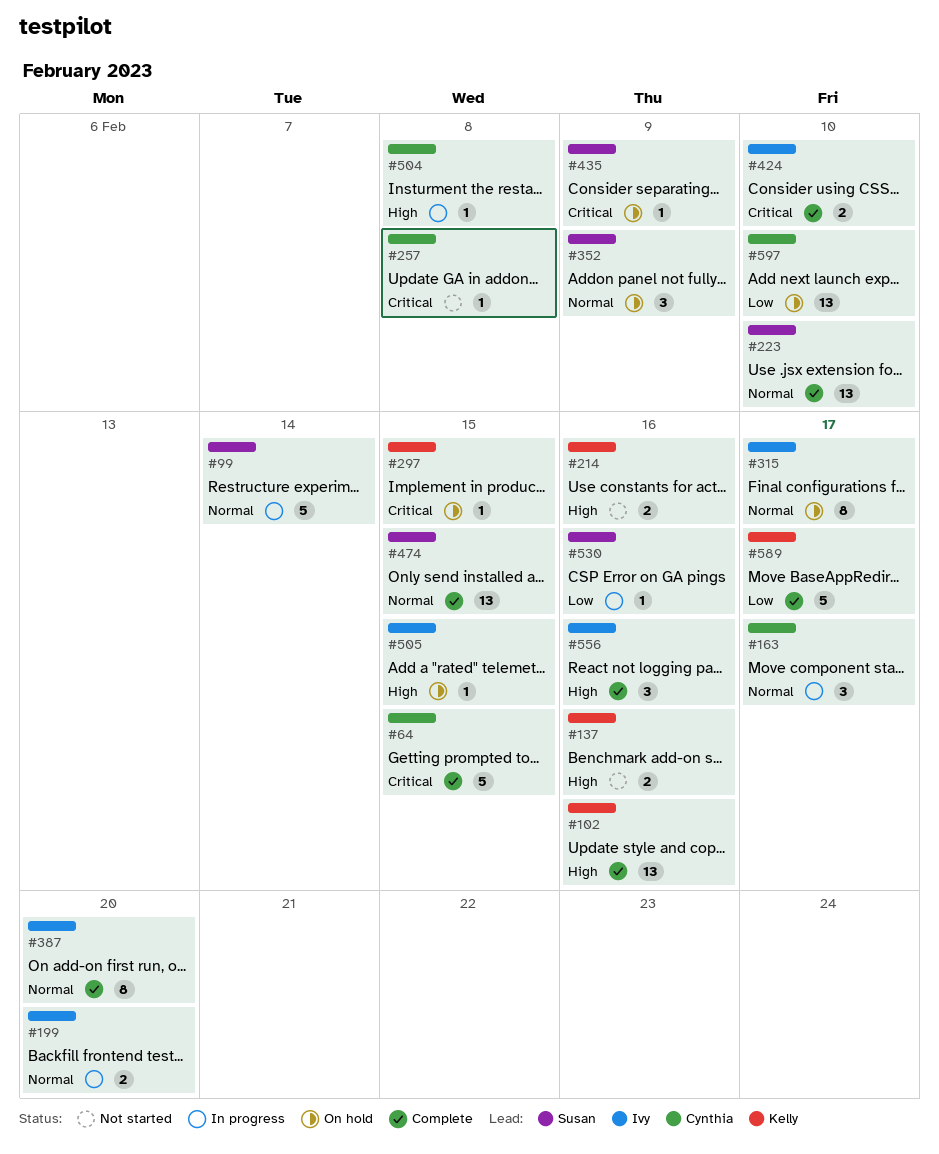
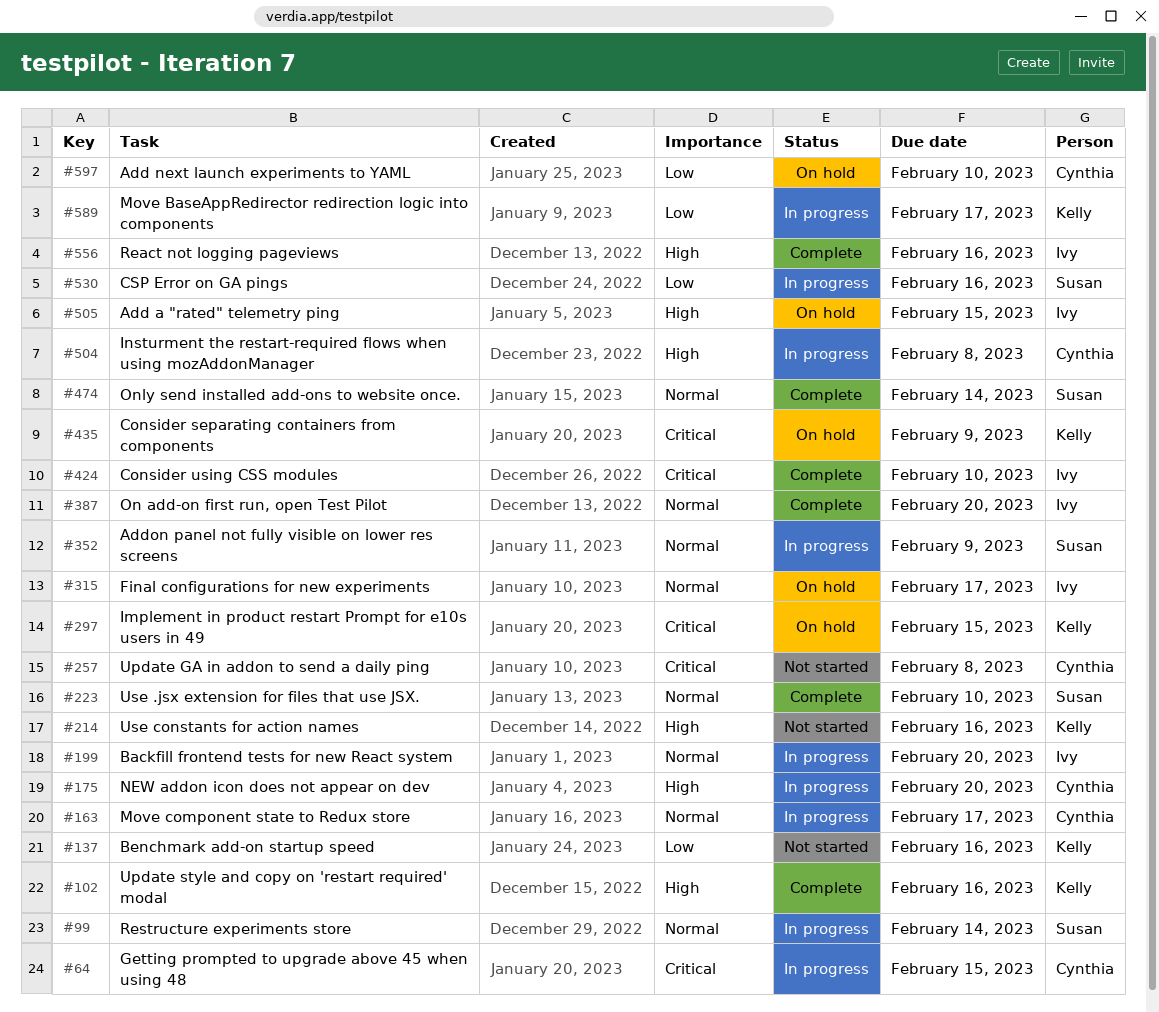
#64, status: Complete -> In progress
#137, priority: High -> Low
#175: none -> present
#352, status: On hold -> In progress
#435, owner: Susan -> Kelly
#474, due: Feb 15 -> Feb 14
#589, status: Complete -> In progress

